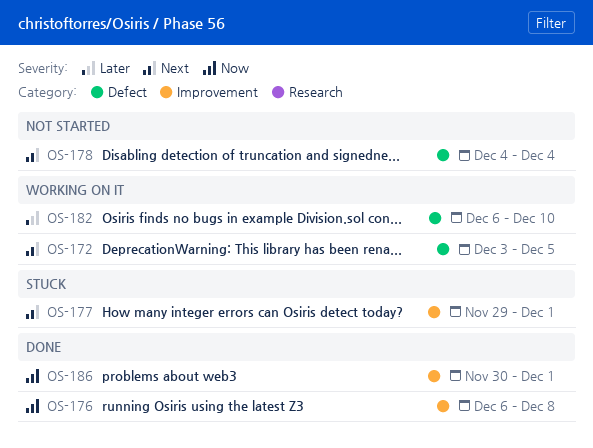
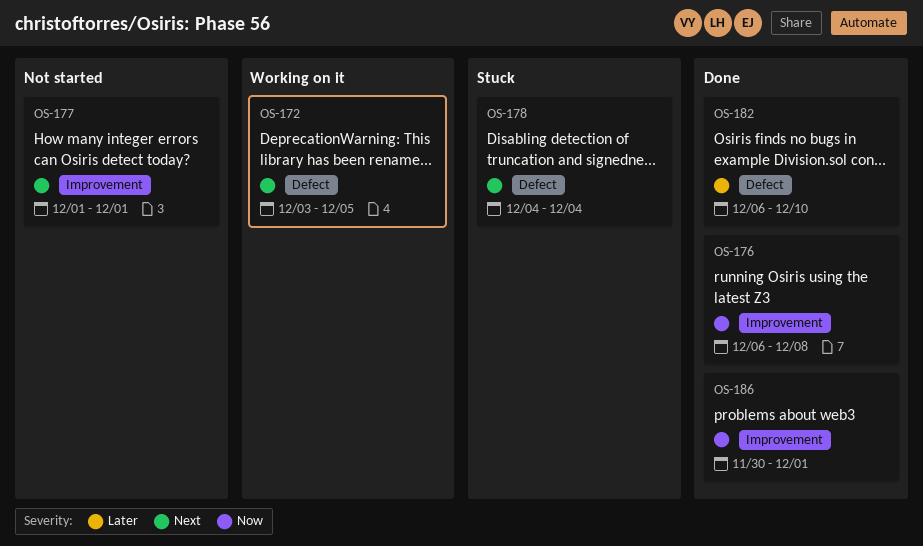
OS-177, status: Stuck -> Not started
OS-177, start: Nov 29 -> Dec 1
OS-178, status: Not started -> Stuck
OS-182, status: Working on it -> Done

